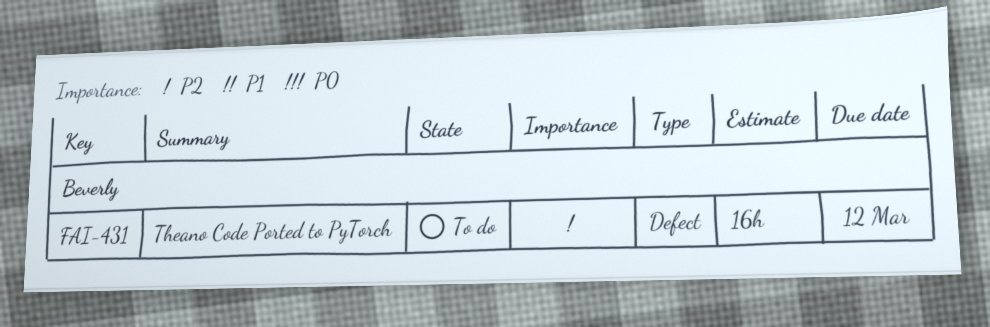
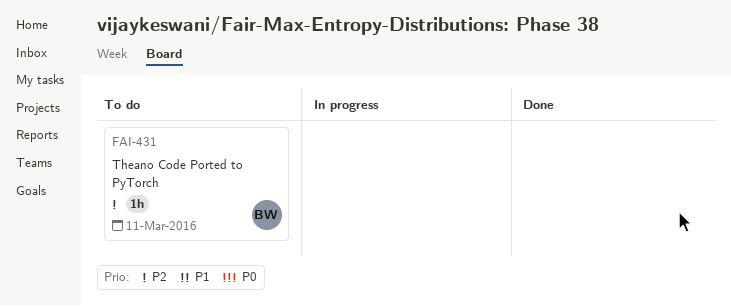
FAI-431, estimate: 16h -> 1h
FAI-431, due: Mar 12 -> Mar 11

